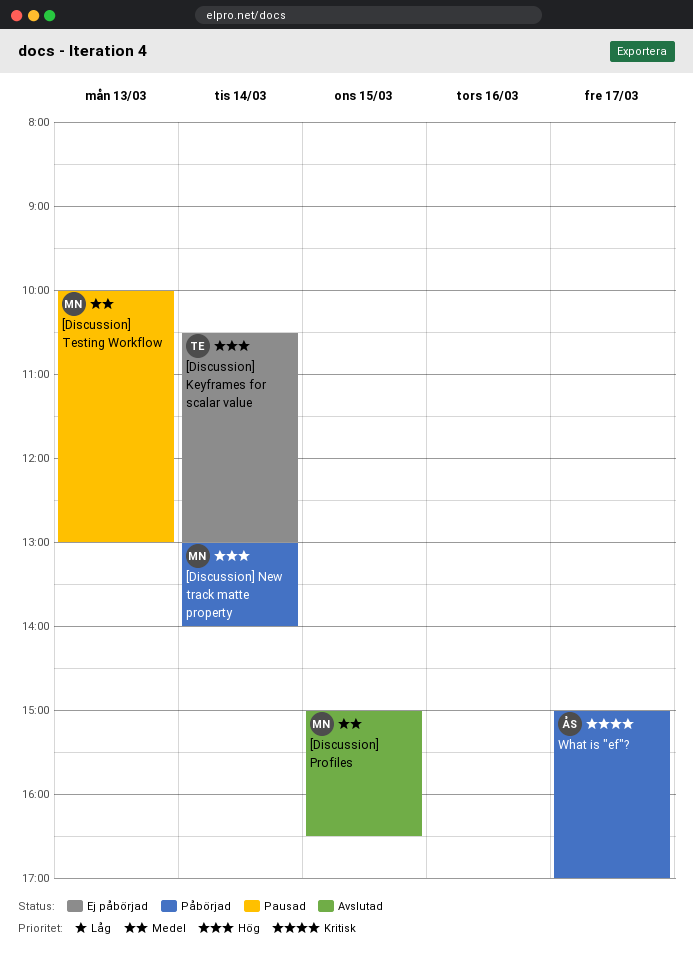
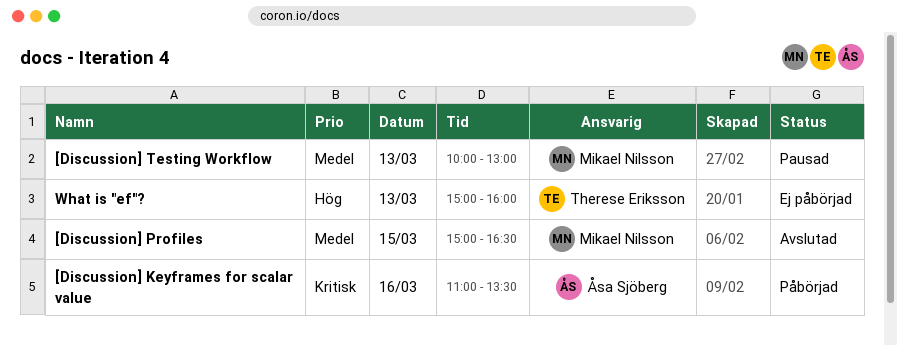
[Discussion] Keyframes for scalar value, status: Ej påbörjad -> Påbörjad
[Discussion] Keyframes for scalar value, owner: Therese Eriksson -> Åsa Sjöberg
[Discussion] Keyframes for scalar value, priority: Hög -> Kritisk
[Discussion] Keyframes for scalar value, day: Mar 14 -> Mar 16
[Discussion] Keyframes for scalar value, begins: 10:30 -> 11:00
[Discussion] Keyframes for scalar value, ends: 13:00 -> 13:30
[Discussion] New track matte property: present -> none
What is "ef"?, status: Påbörjad -> Ej påbörjad
What is "ef"?, owner: Åsa Sjöberg -> Therese Eriksson
What is "ef"?, priority: Kritisk -> Hög
What is "ef"?, day: Mar 17 -> Mar 13
What is "ef"?, ends: 17:00 -> 16:00

